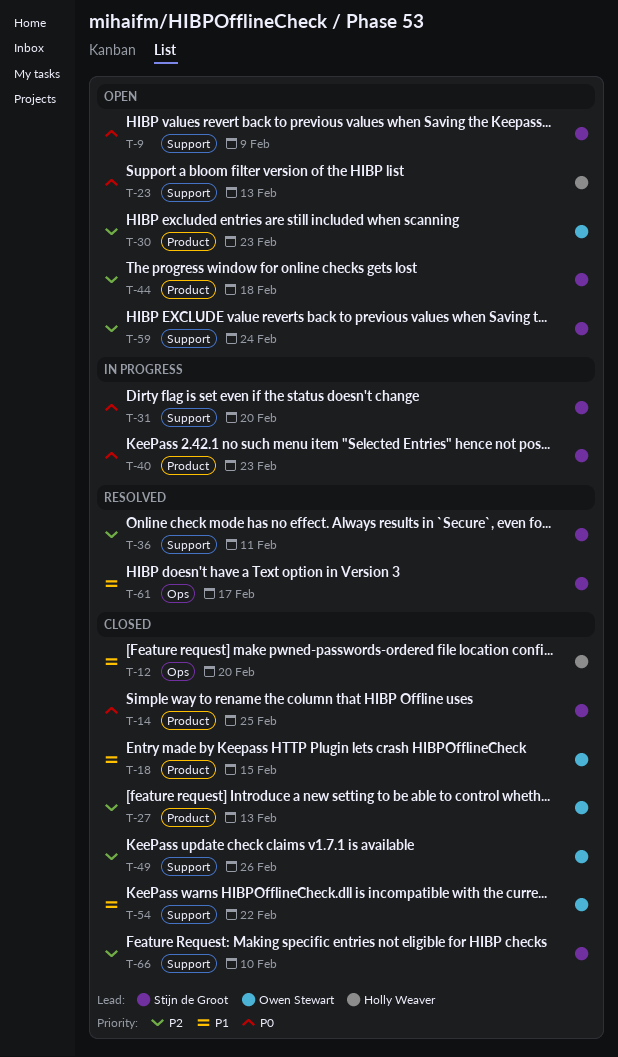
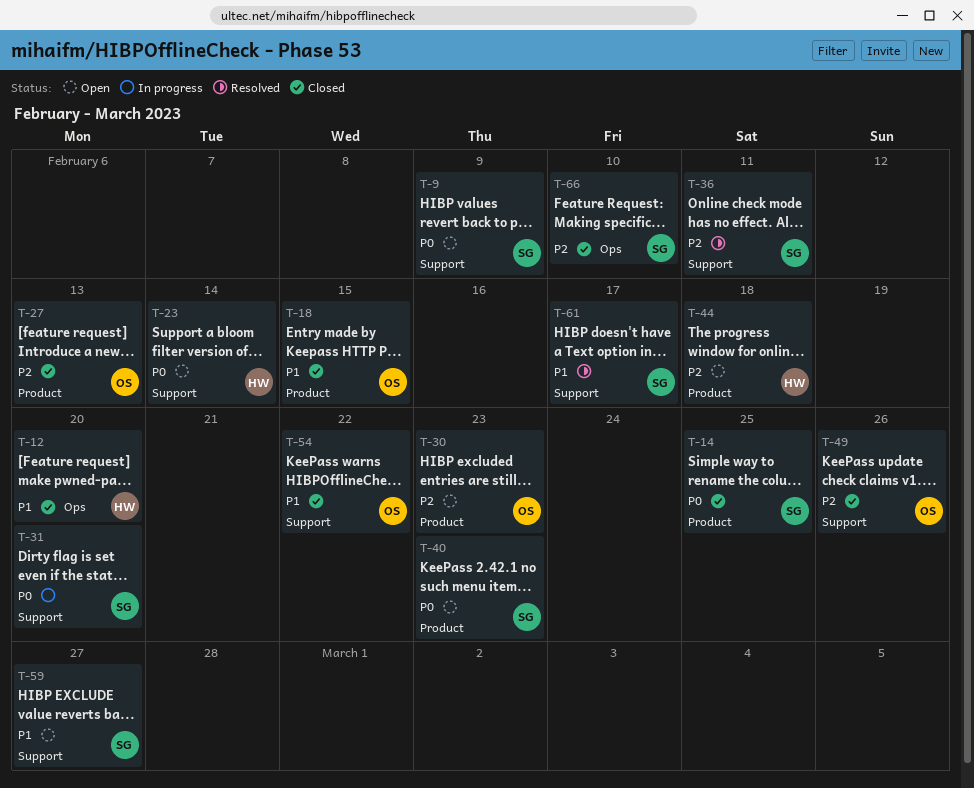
T-23, due: Feb 13 -> Feb 14
T-40, status: In progress -> Open
T-44, owner: Stijn de Groot -> Holly Weaver
T-59, priority: P2 -> P1
T-59, due: Feb 24 -> Feb 27
T-61, label: Ops -> Support
T-66, label: Support -> Ops

